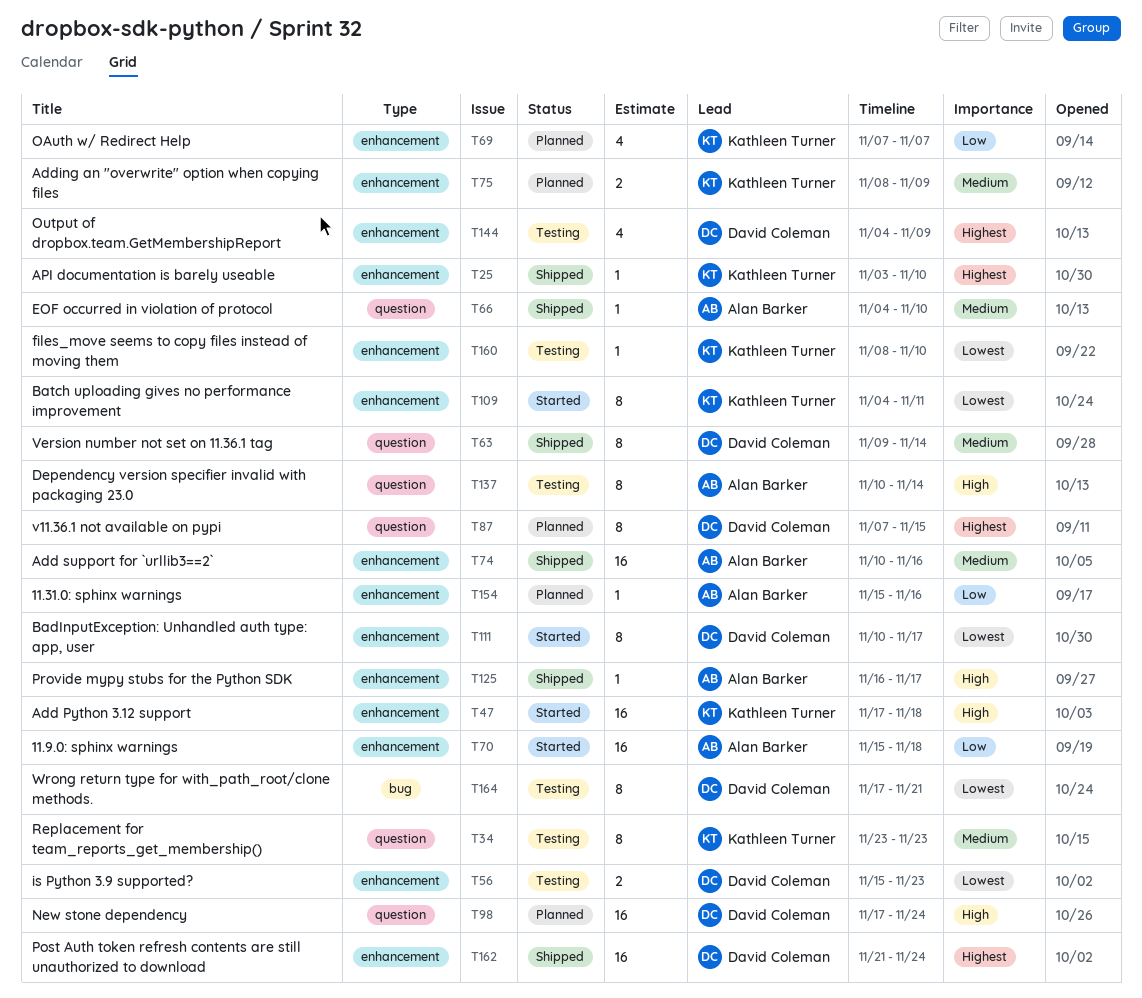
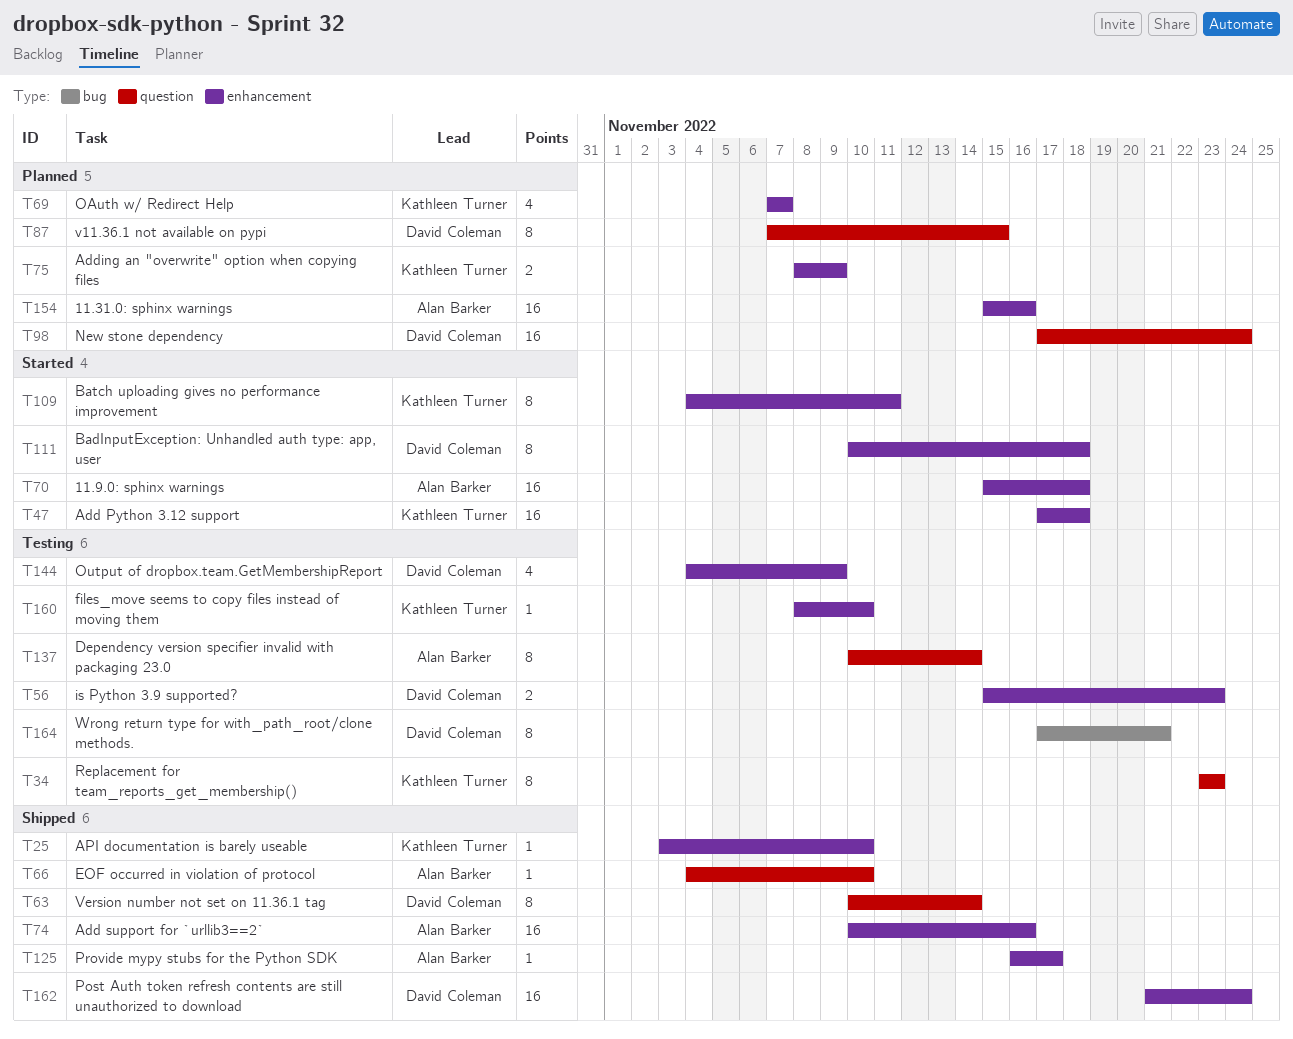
T63, start: Nov 9 -> Nov 10
T111, due: Nov 17 -> Nov 18
T154, estimate: 1 -> 16

